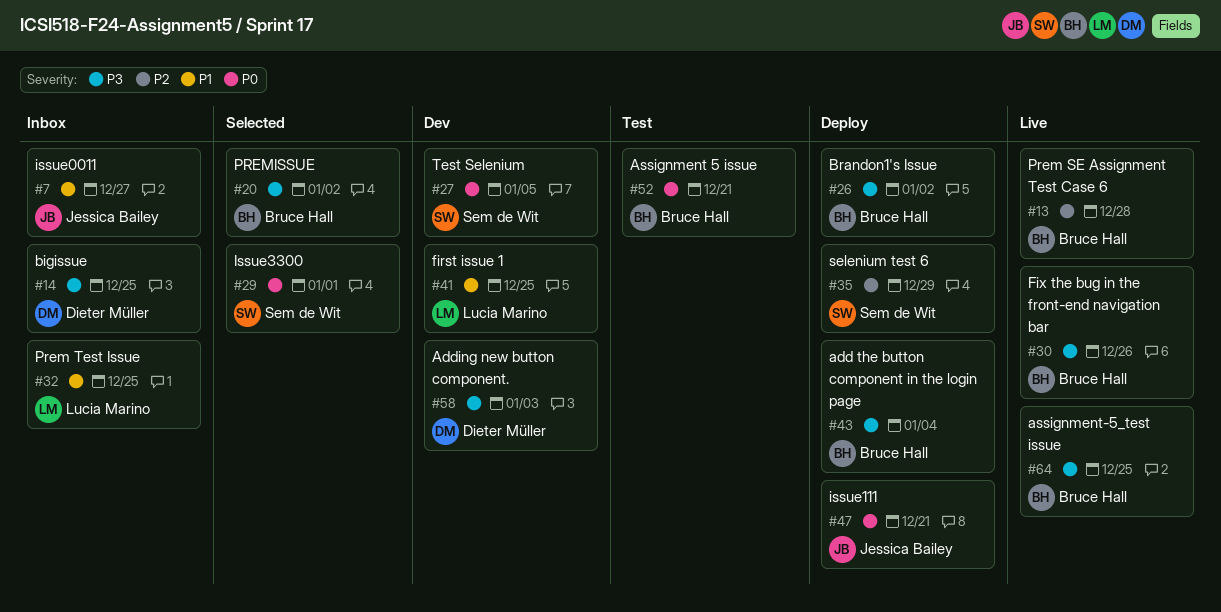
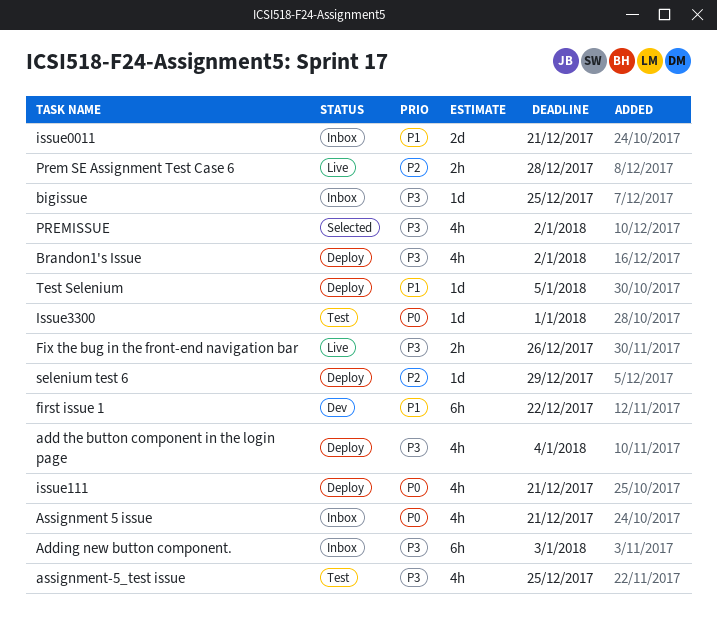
Adding new button component., status: Dev -> Inbox
Assignment 5 issue, status: Test -> Inbox
assignment-5_test issue, status: Live -> Test
first issue 1, due: Dec 25 -> Dec 22
issue0011, due: Dec 27 -> Dec 21
Issue3300, status: Selected -> Test
Prem Test Issue: present -> none
Test Selenium, status: Dev -> Deploy
Test Selenium, priority: P0 -> P1

